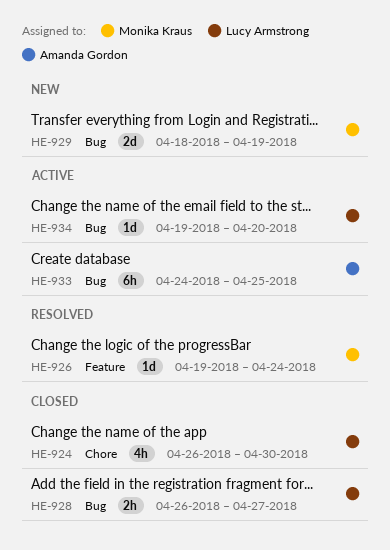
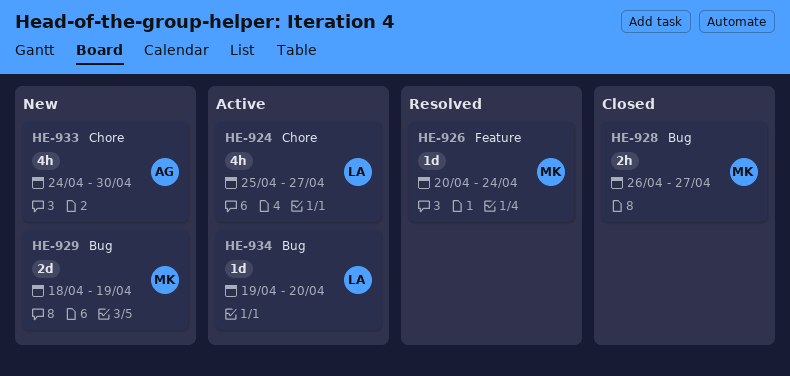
HE-924, status: Closed -> Active
HE-924, start: Apr 26 -> Apr 25
HE-924, due: Apr 30 -> Apr 27
HE-926, start: Apr 19 -> Apr 20
HE-928, owner: Lucy Armstrong -> Monika Kraus
HE-933, status: Active -> New
HE-933, label: Bug -> Chore
HE-933, estimate: 6h -> 4h
HE-933, due: Apr 25 -> Apr 30

